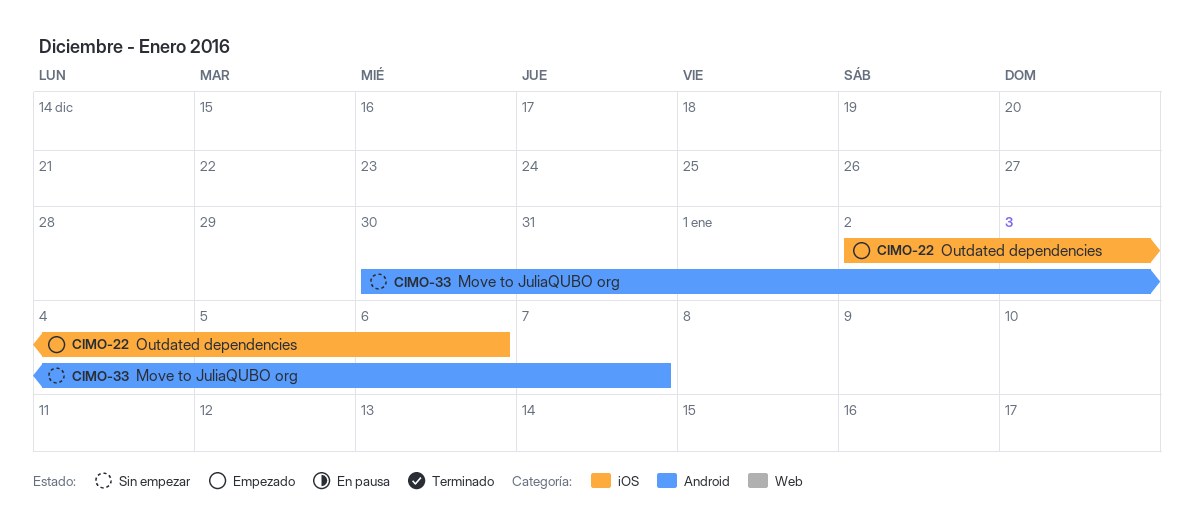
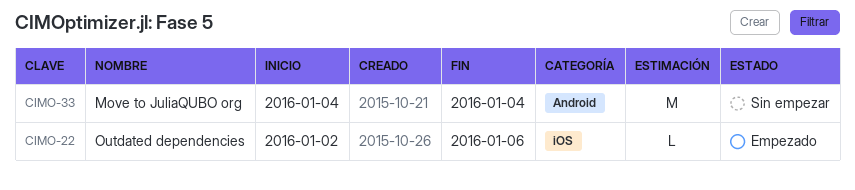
CIMO-33, start: Dec 30 -> Jan 4
CIMO-33, due: Jan 7 -> Jan 4

